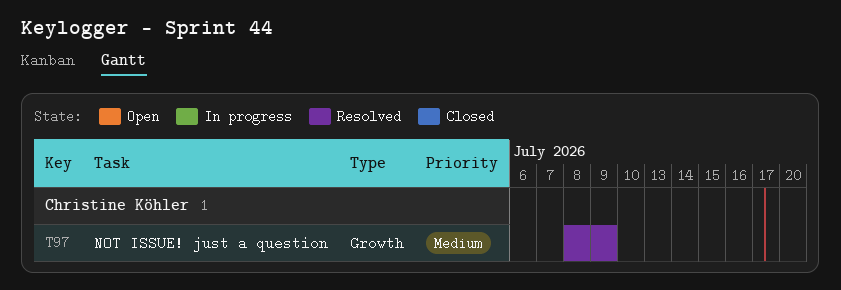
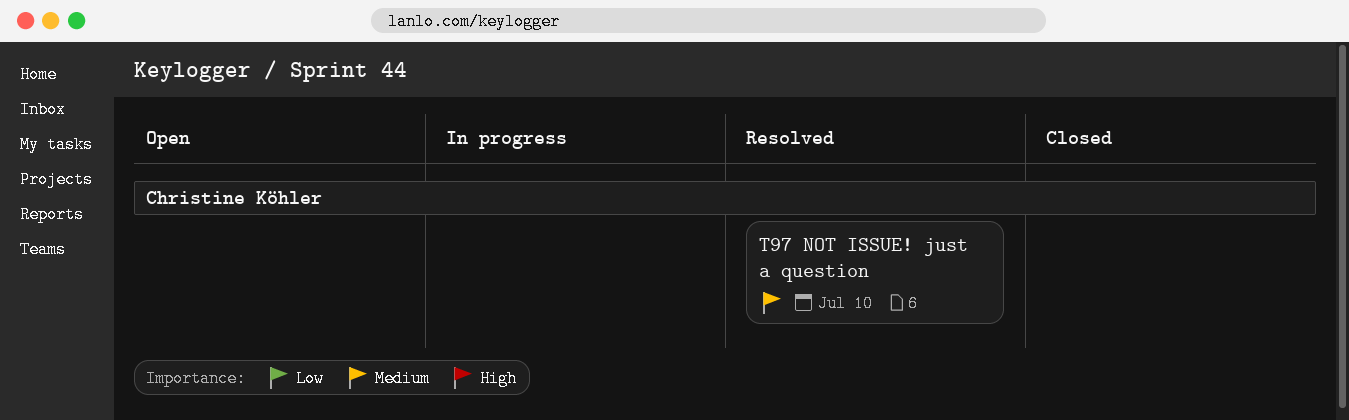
T97, due: Jul 9 -> Jul 10

